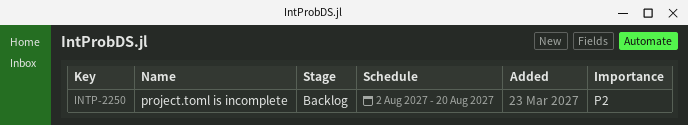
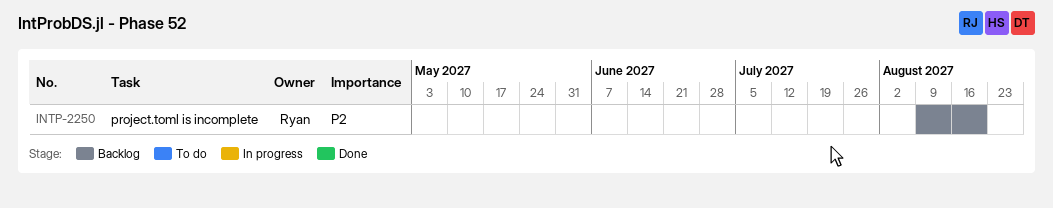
INTP-2250, start: Aug 2 -> Aug 9

